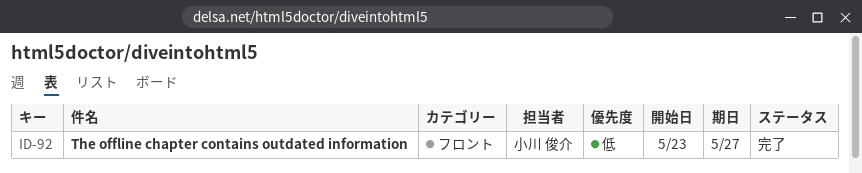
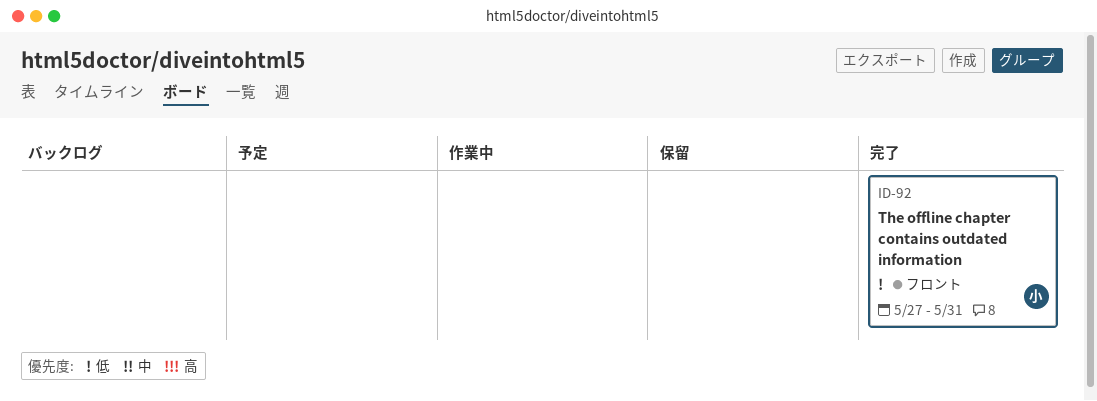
ID-92, start: May 23 -> May 27
ID-92, due: May 27 -> May 31

